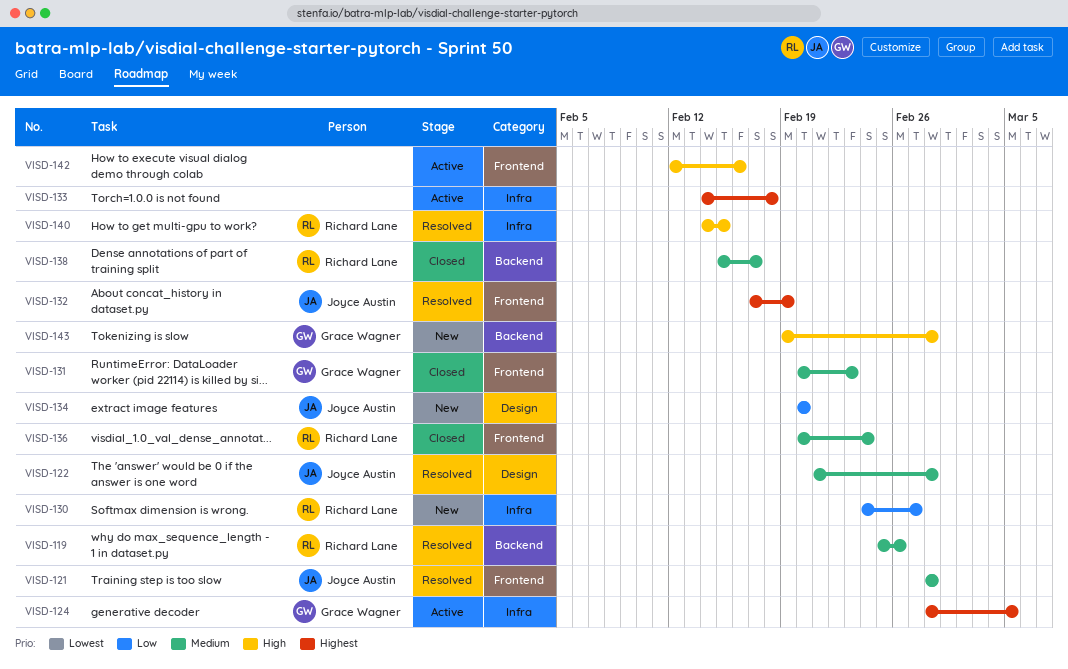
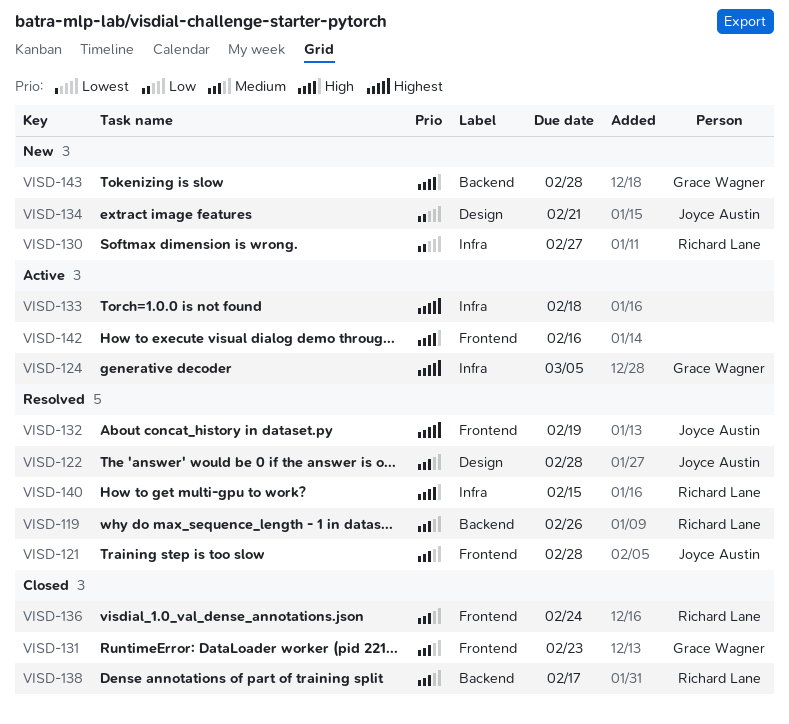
VISD-134, due: Feb 20 -> Feb 21

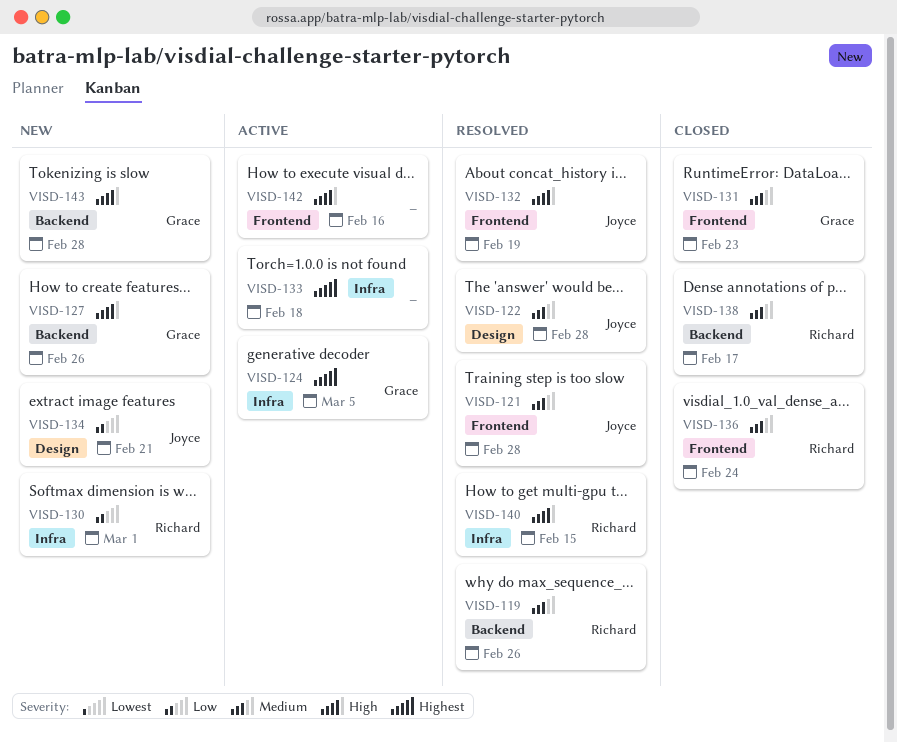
VISD-127: none -> present
VISD-130, due: Feb 27 -> Mar 1
VISD-132, priority: Highest -> High

